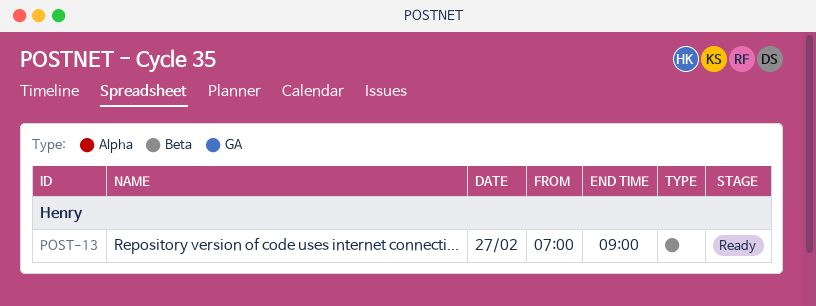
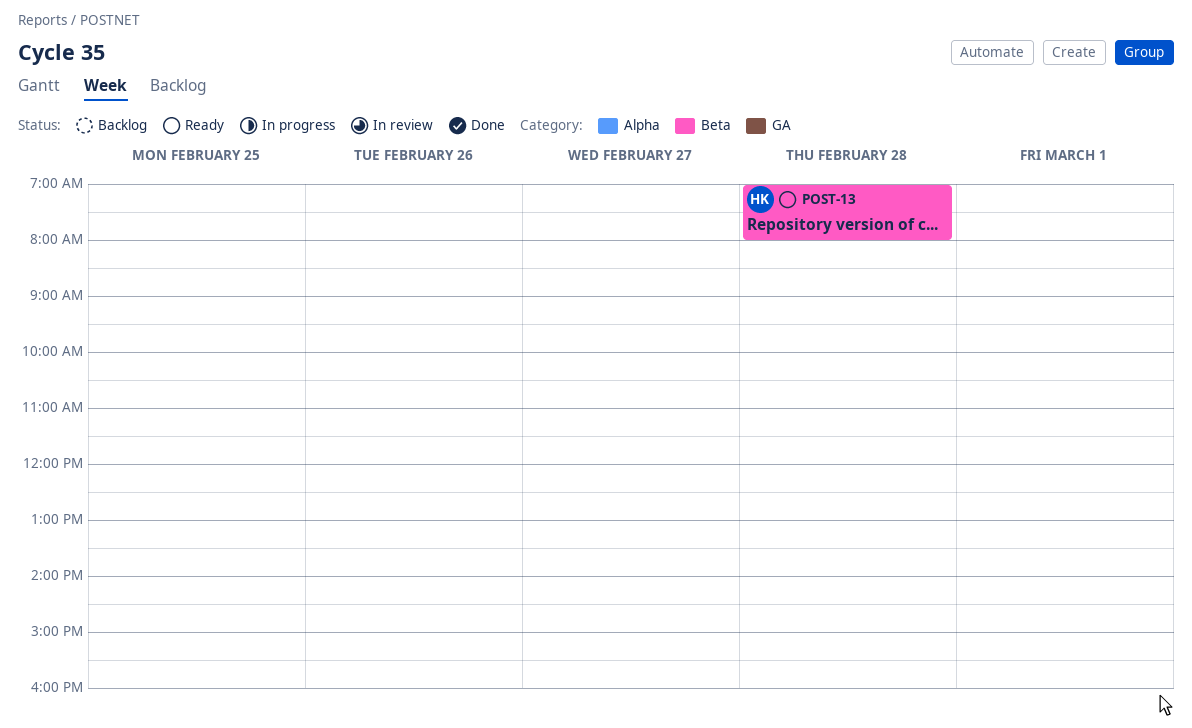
POST-13, day: Feb 27 -> Feb 28
POST-13, ends: 09:00 -> 08:00

